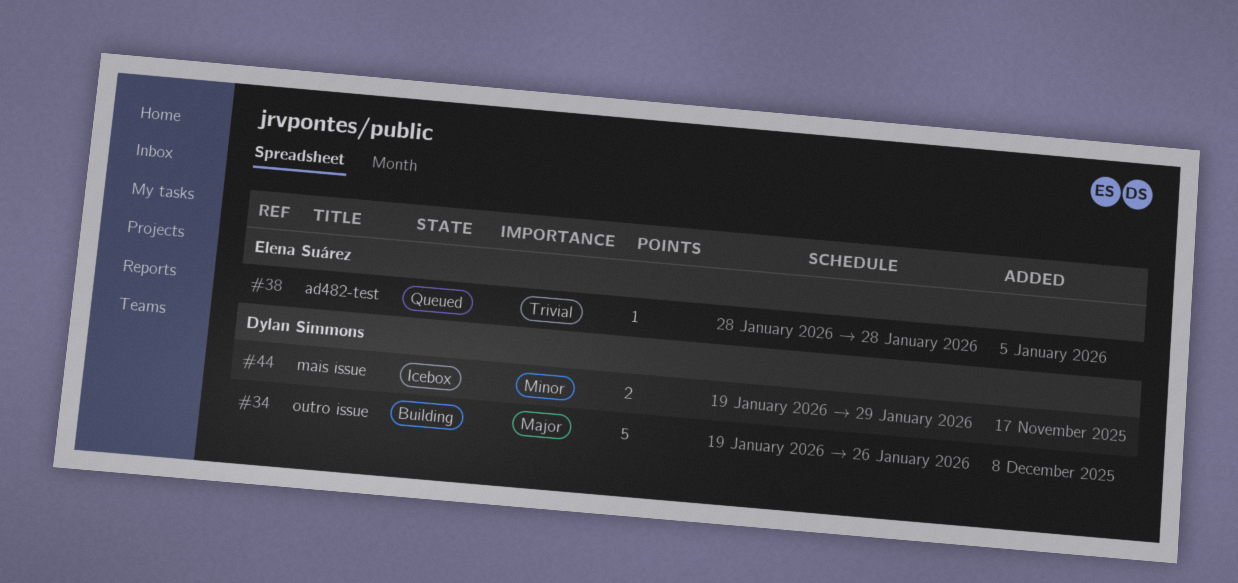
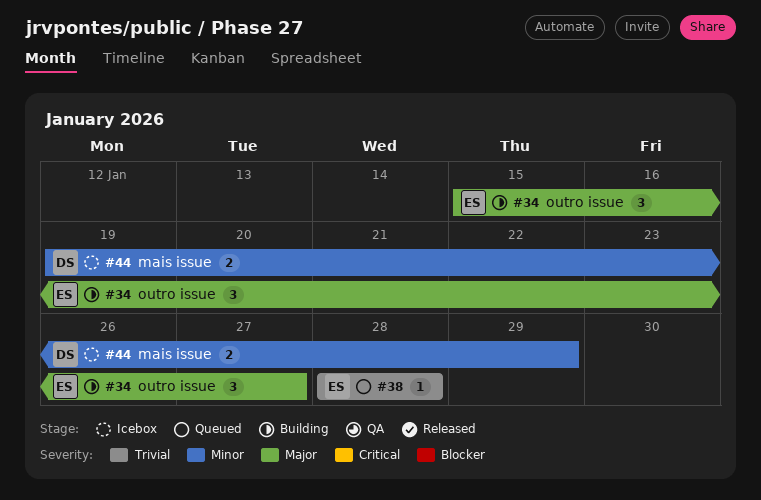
#34, owner: Dylan Simmons -> Elena Suárez
#34, estimate: 5 -> 3
#34, start: Jan 19 -> Jan 15
#34, due: Jan 26 -> Jan 27

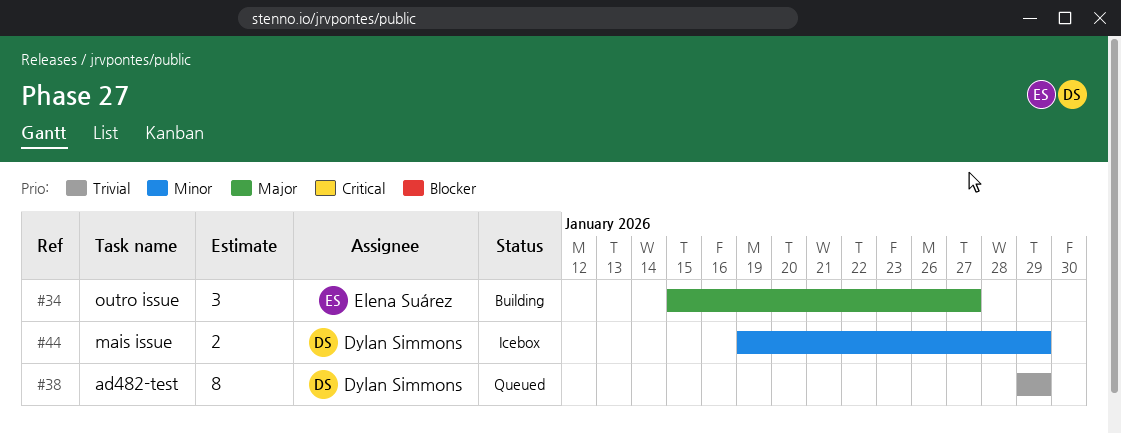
#38, owner: Elena Suárez -> Dylan Simmons
#38, estimate: 1 -> 8
#38, start: Jan 28 -> Jan 29
#38, due: Jan 28 -> Jan 29

